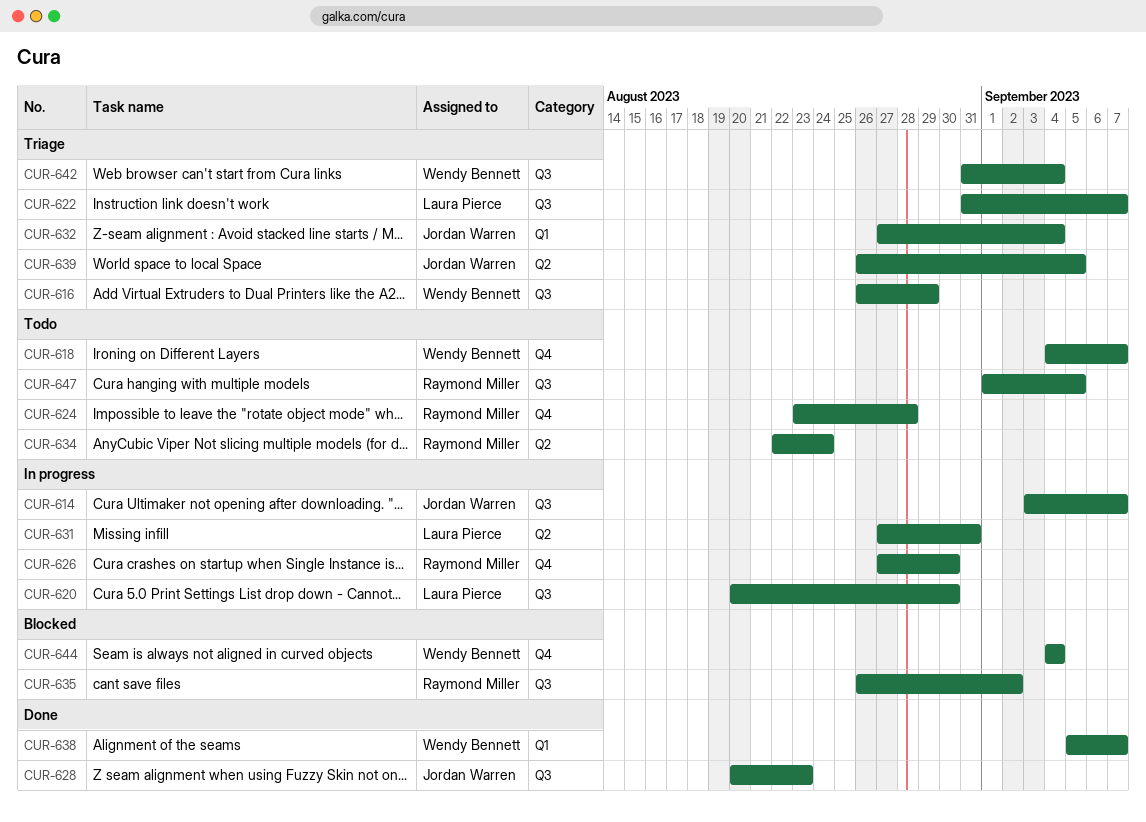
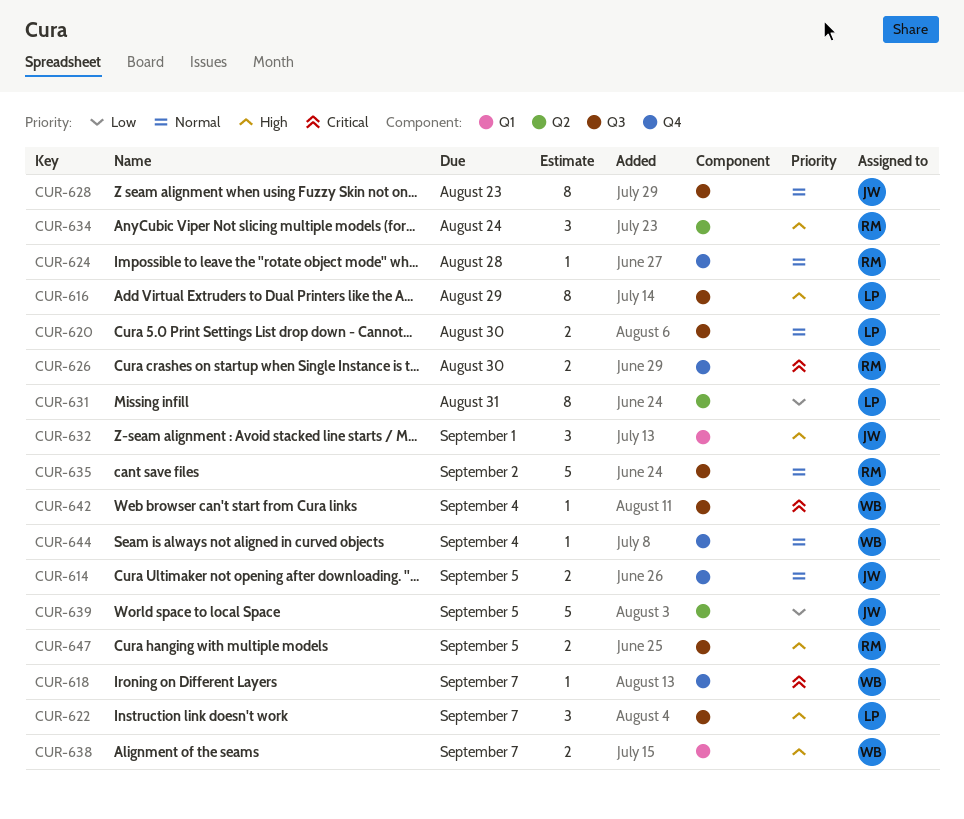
CUR-614, label: Q3 -> Q4
CUR-614, due: Sep 7 -> Sep 5
CUR-616, owner: Wendy Bennett -> Laura Pierce
CUR-632, due: Sep 4 -> Sep 1

